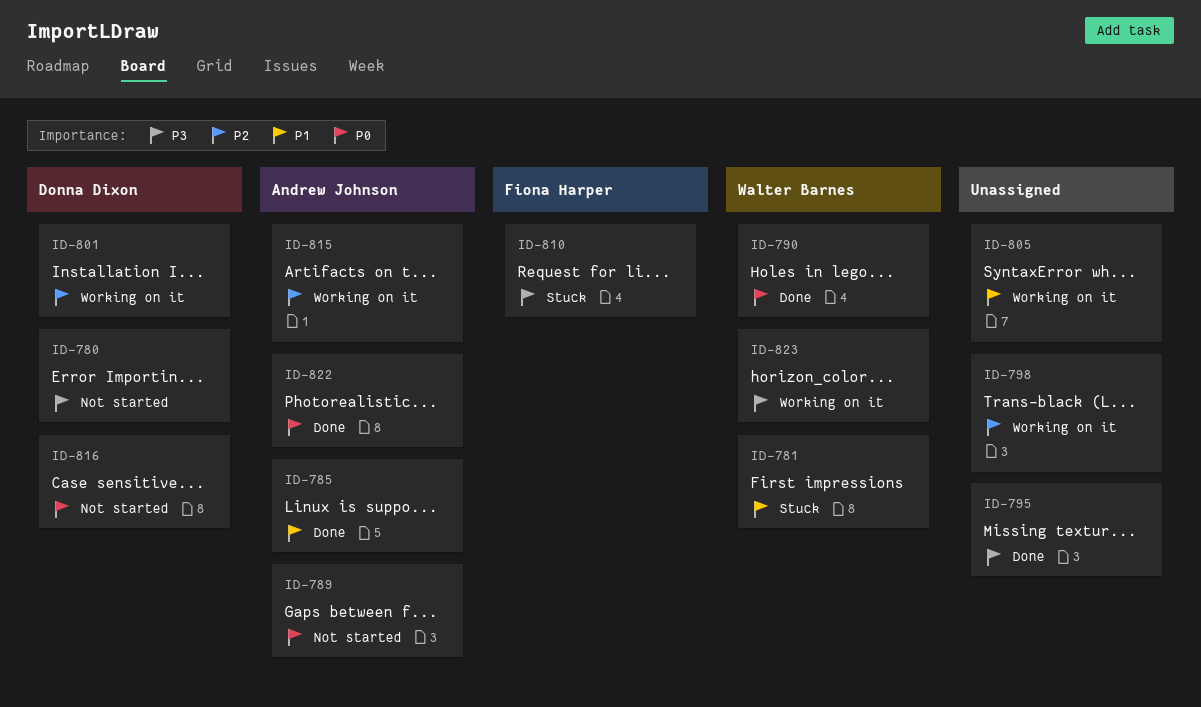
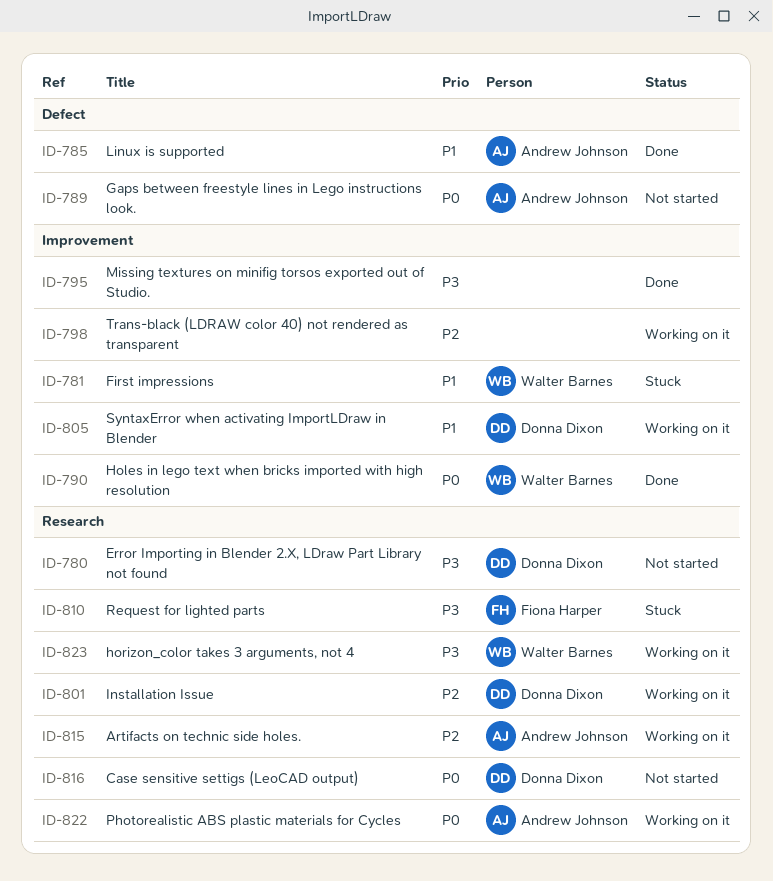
ID-805, owner: none -> Donna Dixon
ID-822, status: Done -> Working on it

